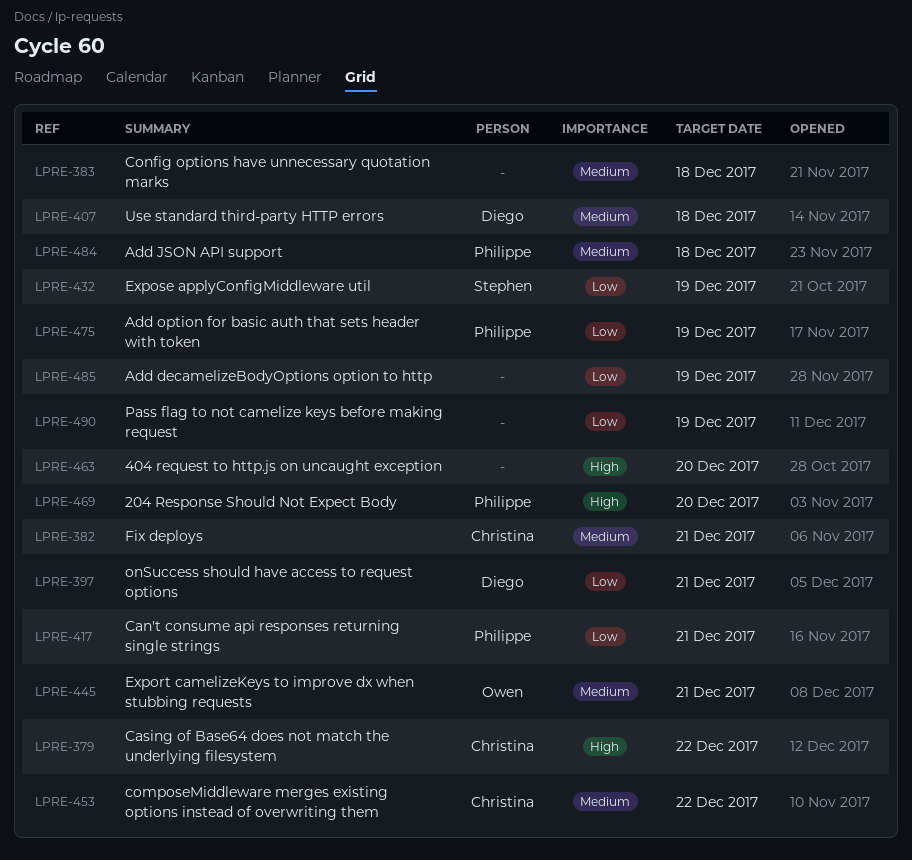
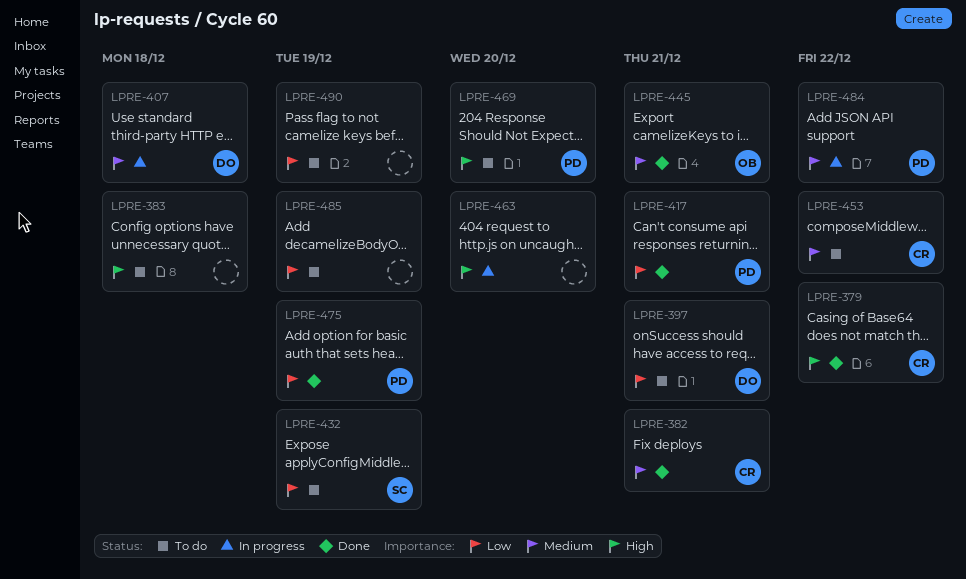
LPRE-383, priority: Medium -> High
LPRE-484, due: Dec 18 -> Dec 22

